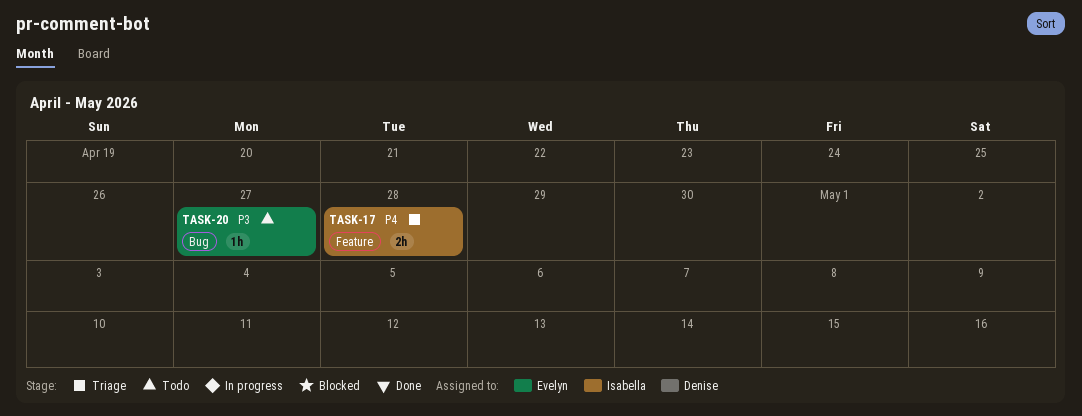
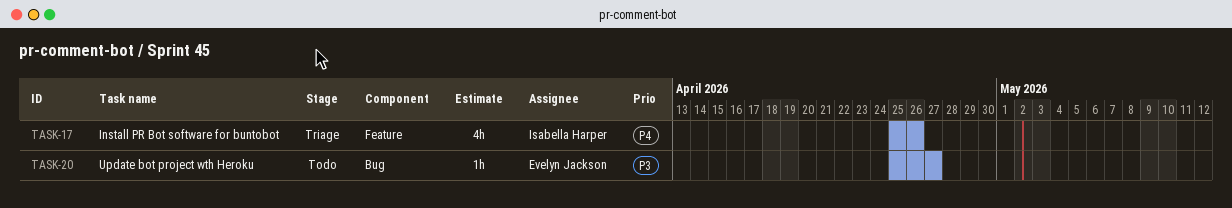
TASK-17, estimate: 2h -> 4h
TASK-17, due: Apr 28 -> Apr 26

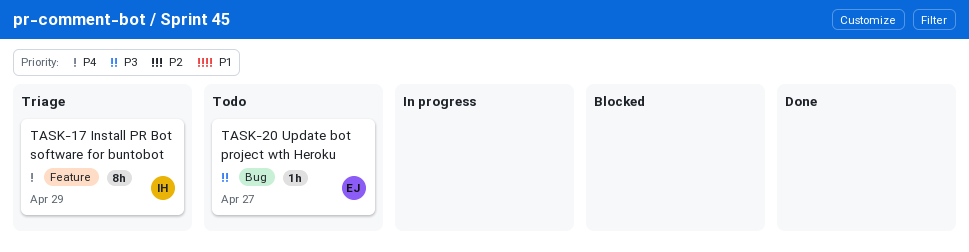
TASK-17, estimate: 4h -> 8h
TASK-17, due: Apr 26 -> Apr 29

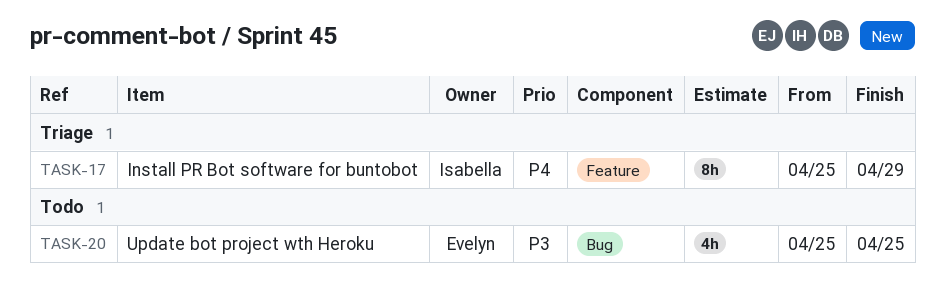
TASK-20, estimate: 1h -> 4h
TASK-20, due: Apr 27 -> Apr 25

